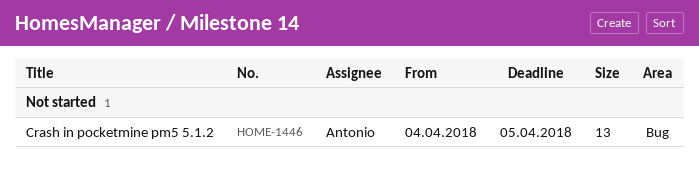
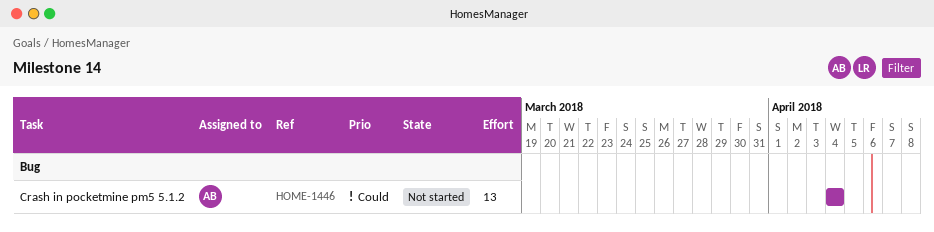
HOME-1446, due: Apr 5 -> Apr 4

